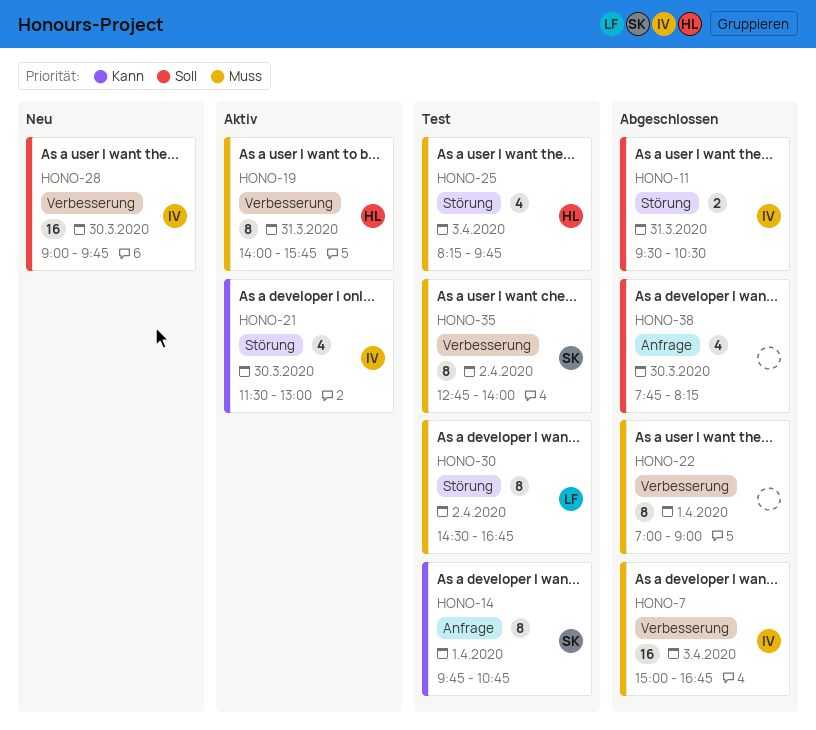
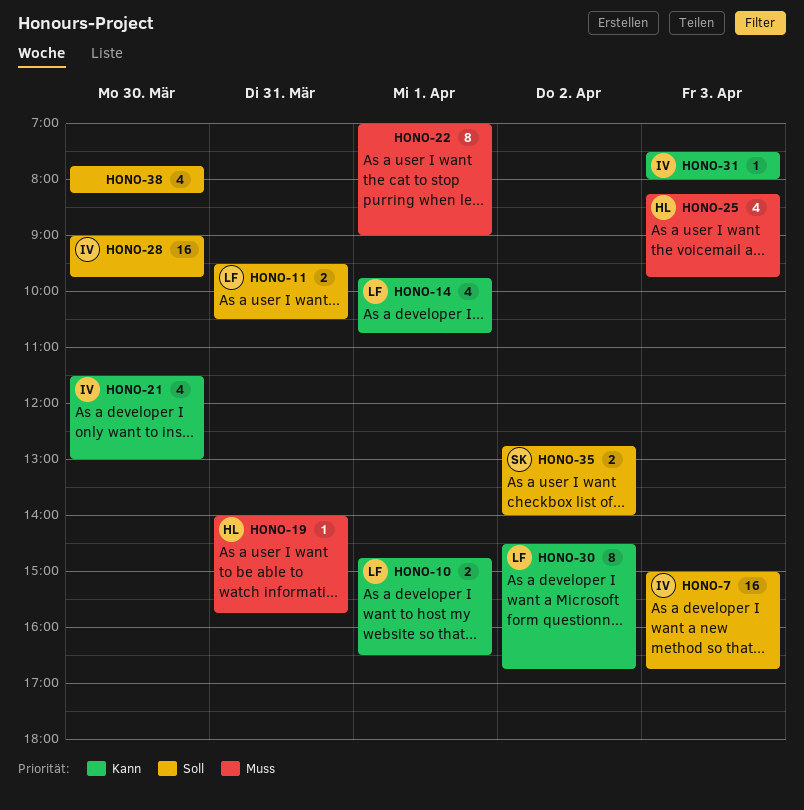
HONO-7, priority: Muss -> Soll
HONO-10: none -> present
HONO-11, owner: IV -> LF
HONO-14, owner: SK -> LF
HONO-14, estimate: 8 -> 4
HONO-19, estimate: 8 -> 1
HONO-30, priority: Muss -> Kann
HONO-31: none -> present
HONO-35, priority: Muss -> Soll
HONO-35, estimate: 8 -> 2

